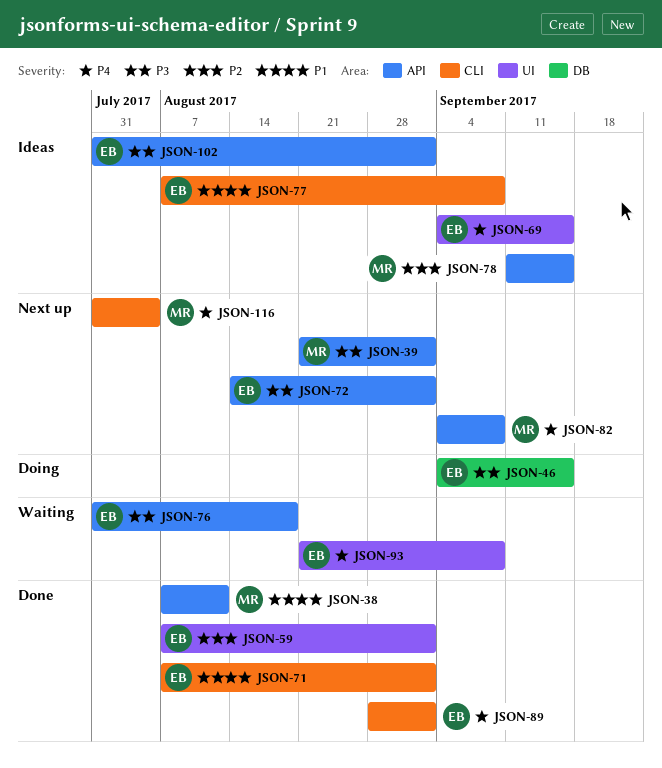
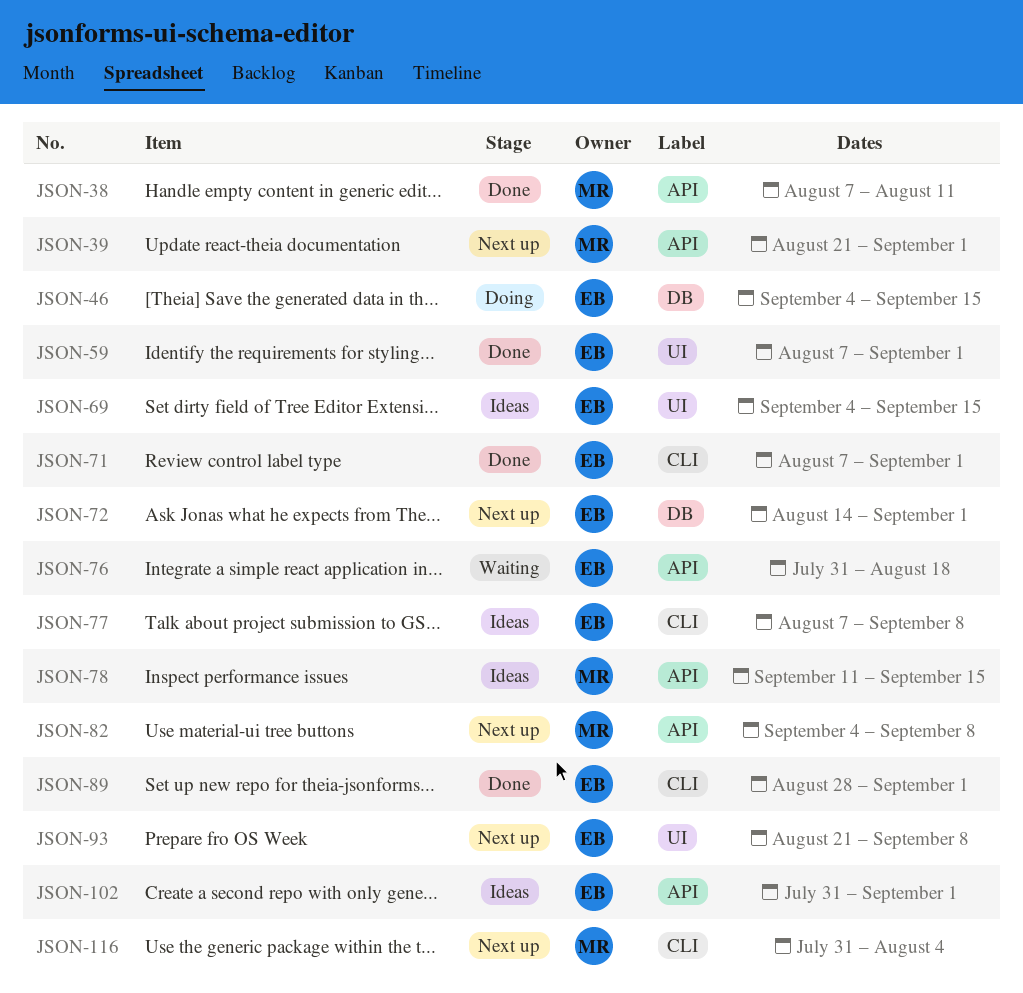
JSON-72, label: API -> DB
JSON-93, status: Waiting -> Next up

